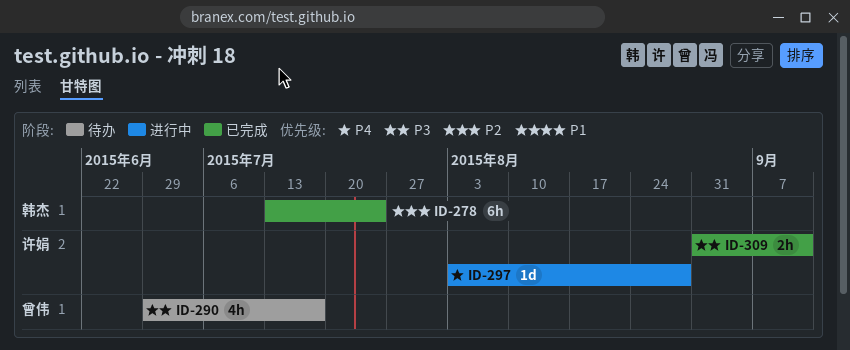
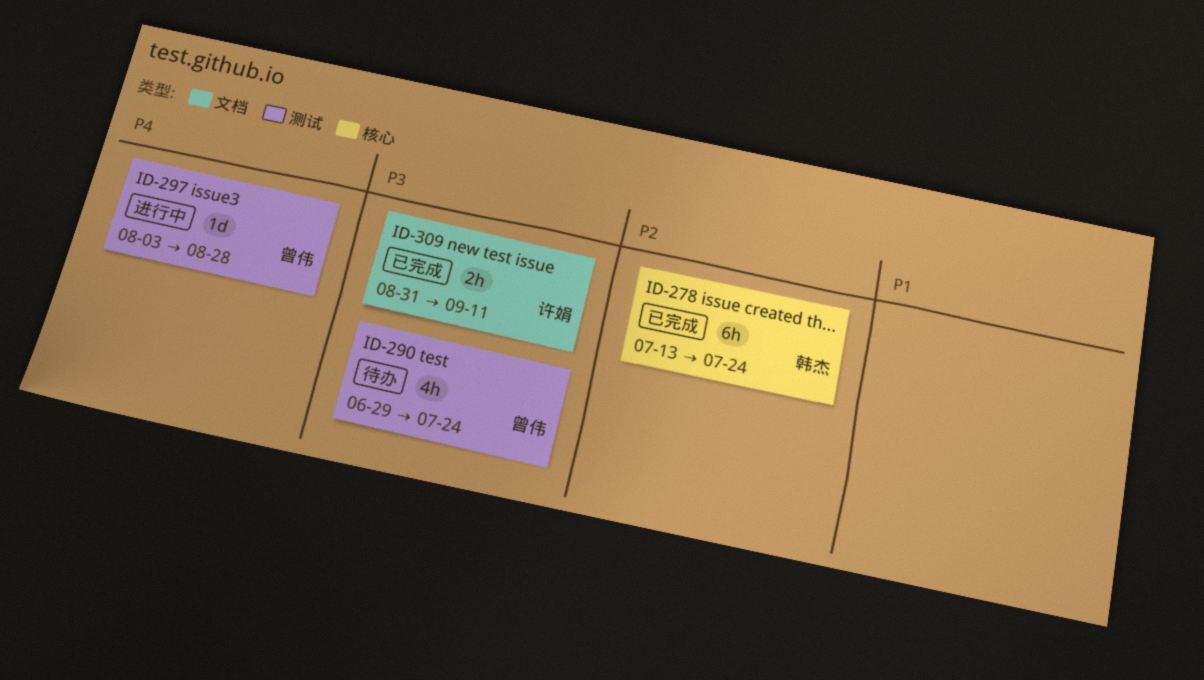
ID-290, due: Jul 17 -> Jul 24
ID-297, owner: 许娟 -> 曾伟

